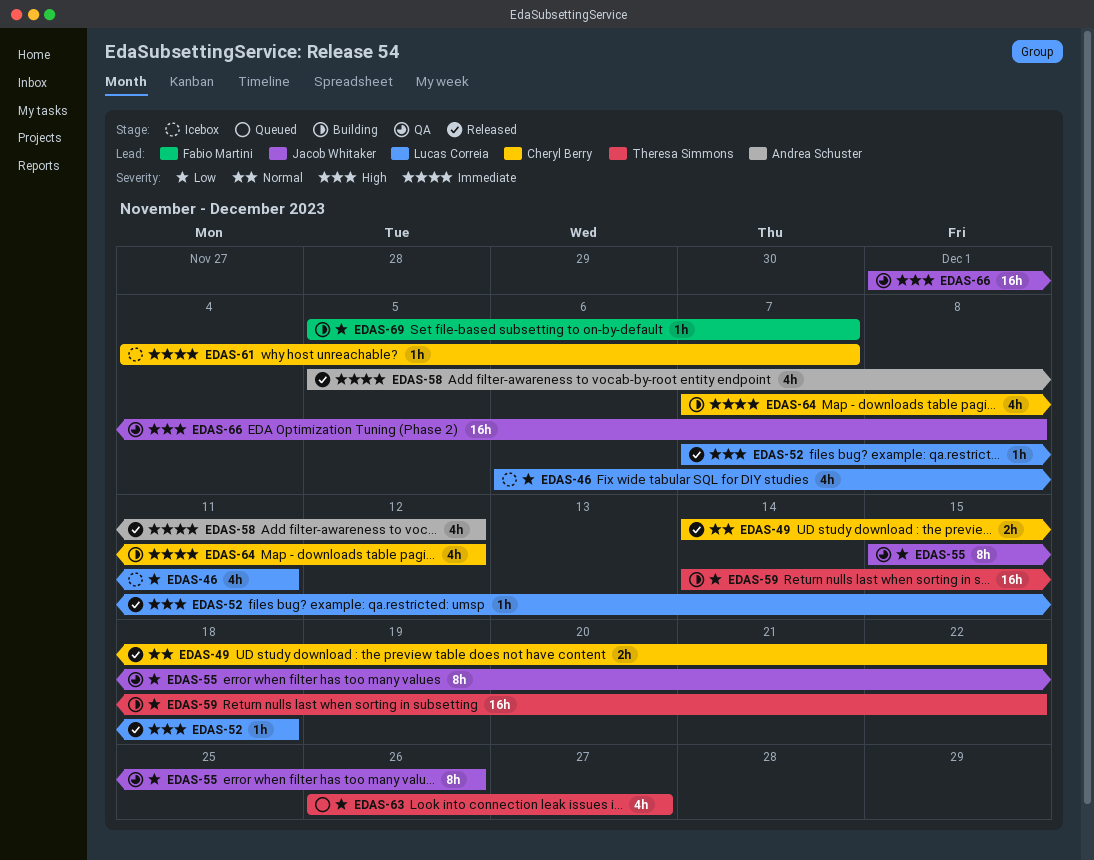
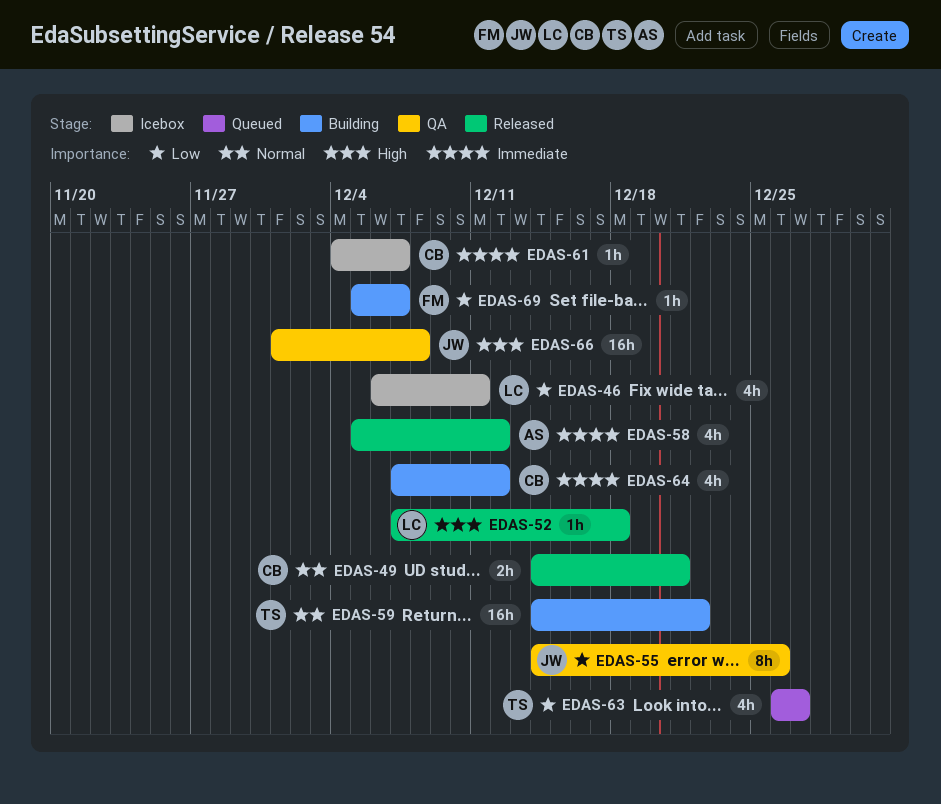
EDAS-49, due: Dec 22 -> Dec 21
EDAS-55, start: Dec 15 -> Dec 14
EDAS-59, priority: Low -> Normal

